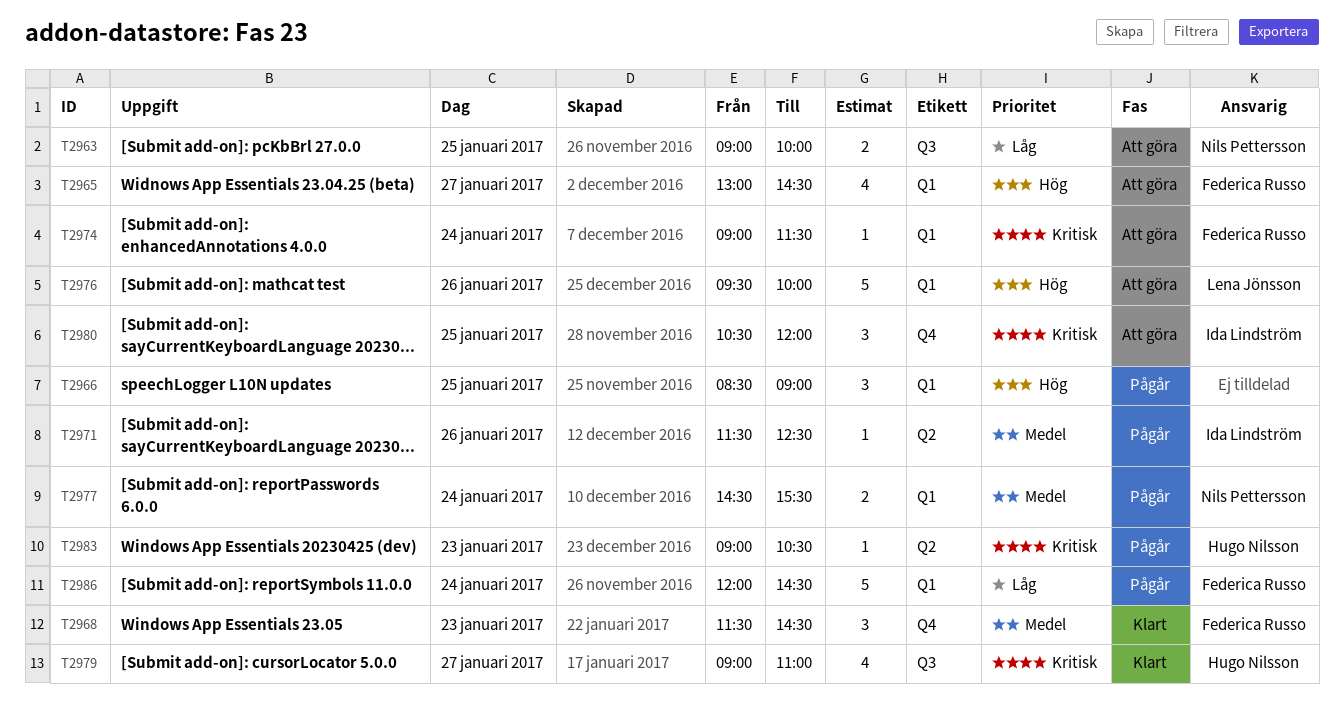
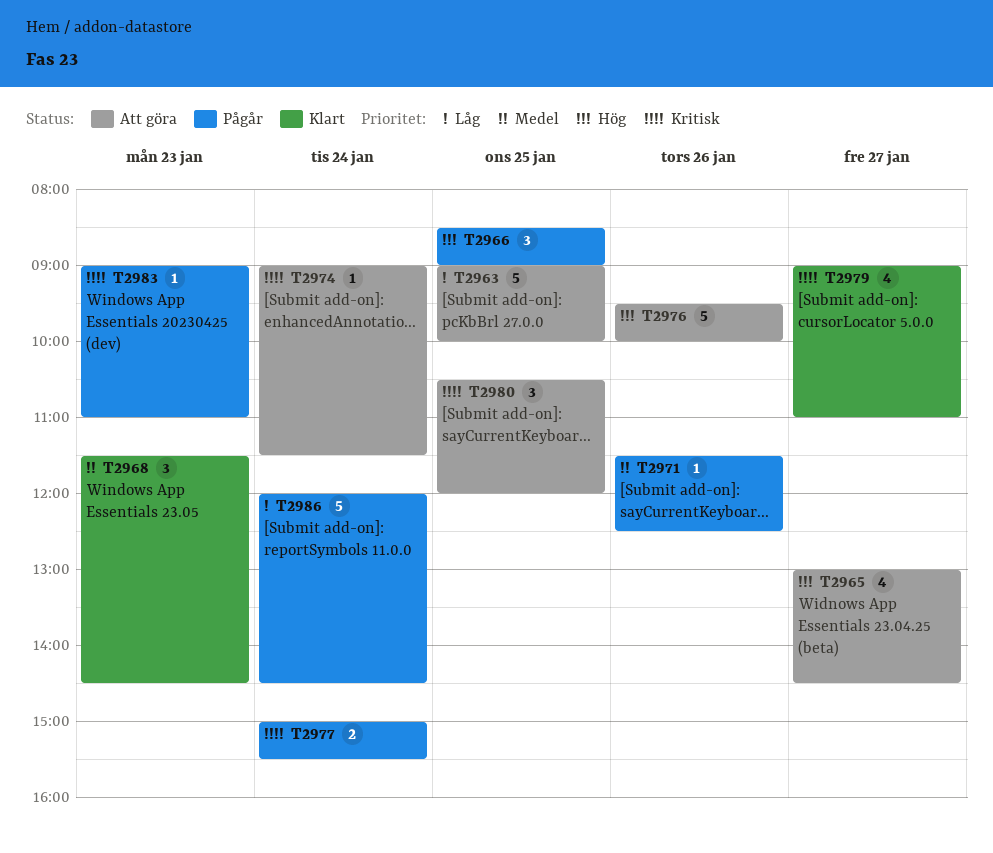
T2963, estimate: 2 -> 5
T2977, priority: Medel -> Kritisk
T2977, begins: 14:30 -> 15:00
T2983, ends: 10:30 -> 11:00

